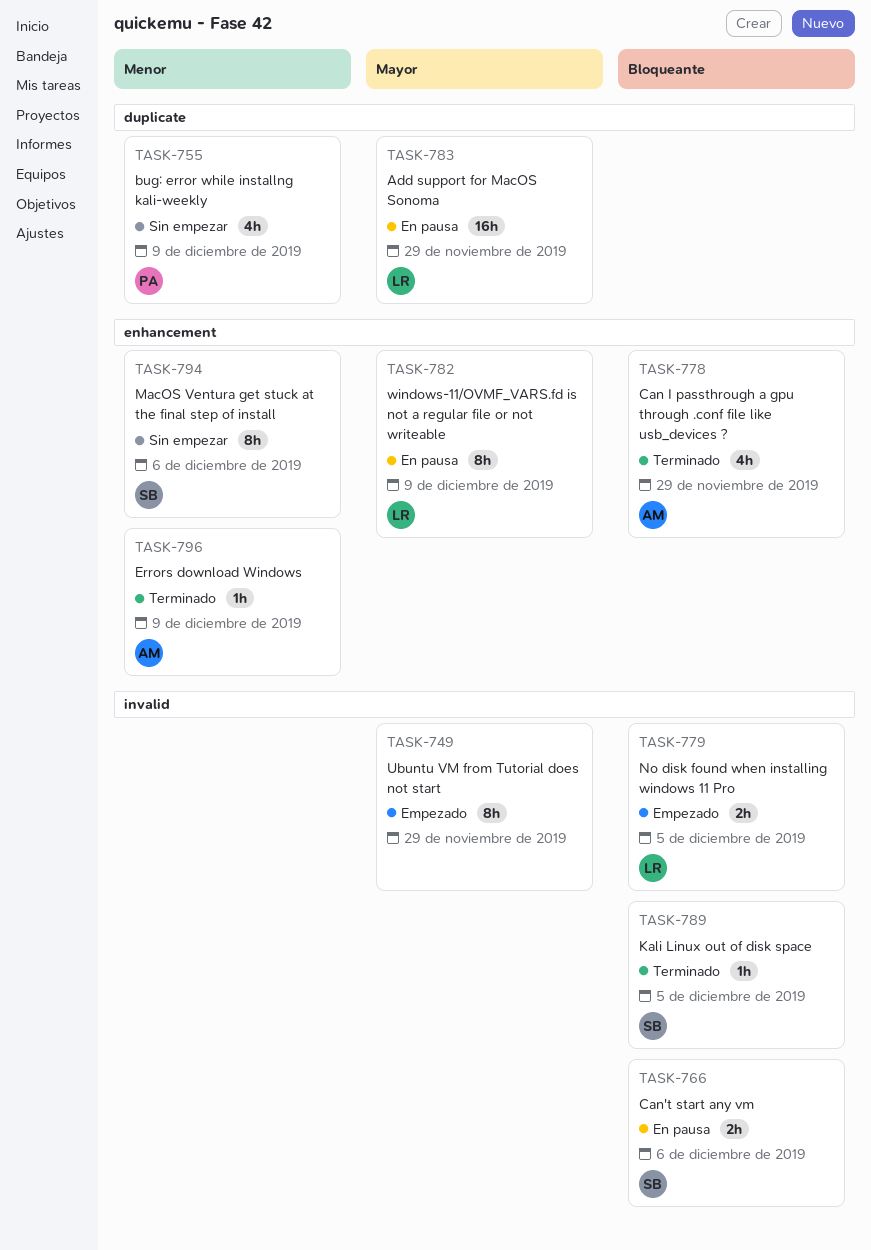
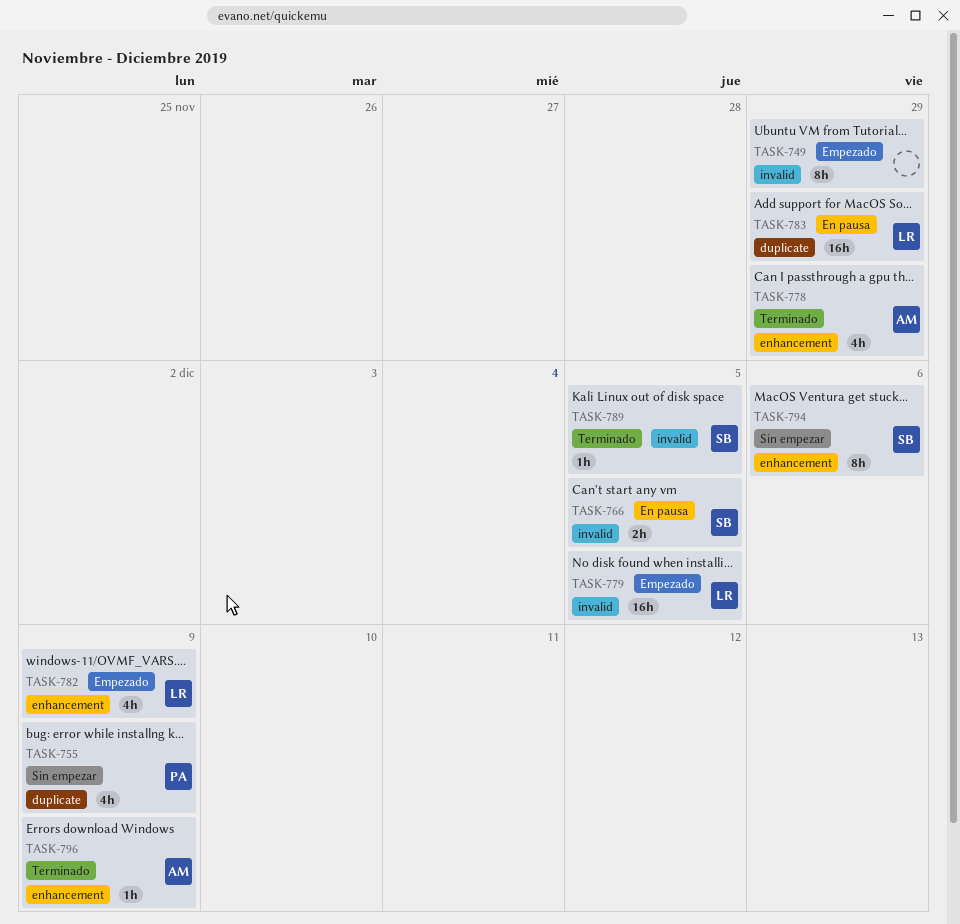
TASK-766, due: Dec 6 -> Dec 5
TASK-779, estimate: 2h -> 16h
TASK-782, status: En pausa -> Empezado
TASK-782, estimate: 8h -> 4h

